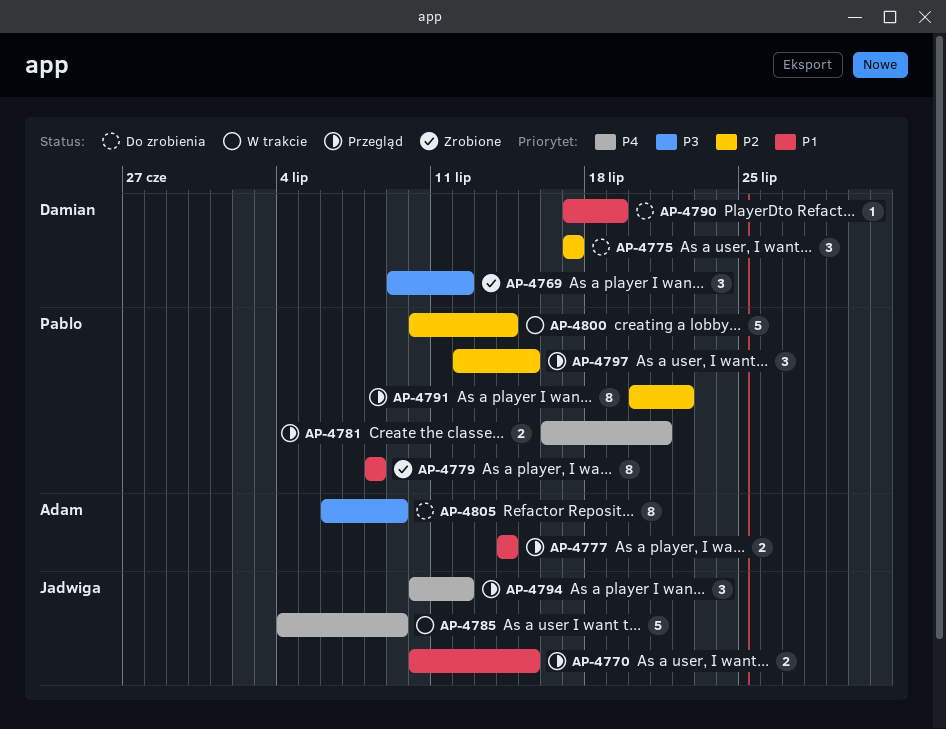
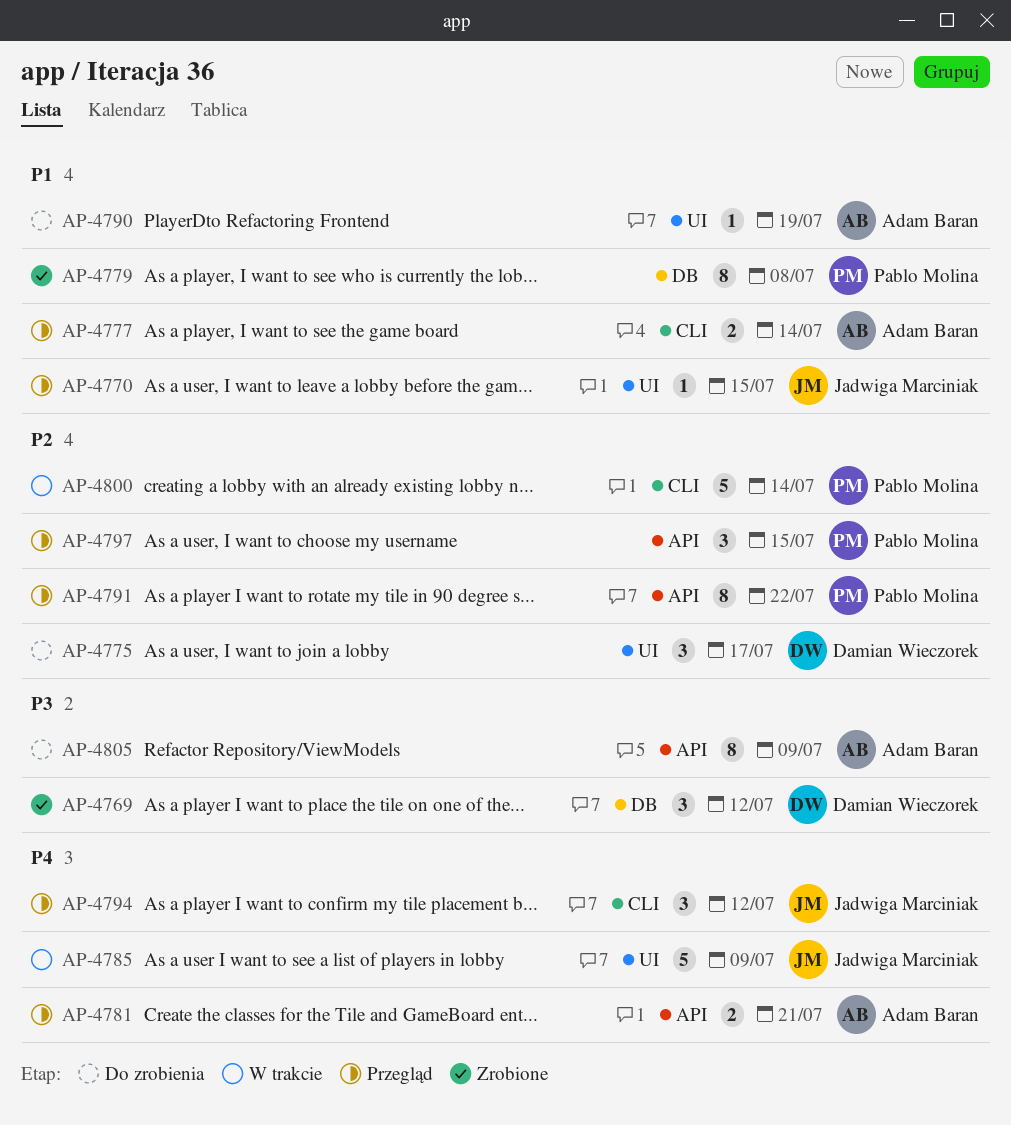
AP-4770, estimate: 2 -> 1
AP-4781, owner: Pablo Molina -> Adam Baran
AP-4790, owner: Damian Wieczorek -> Adam Baran

